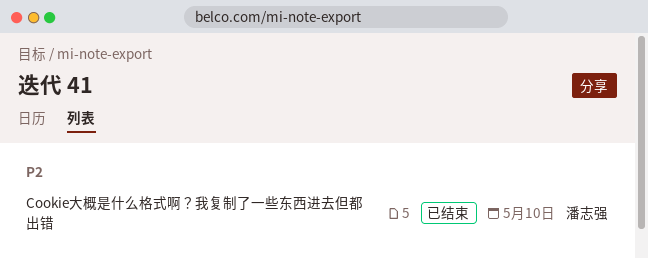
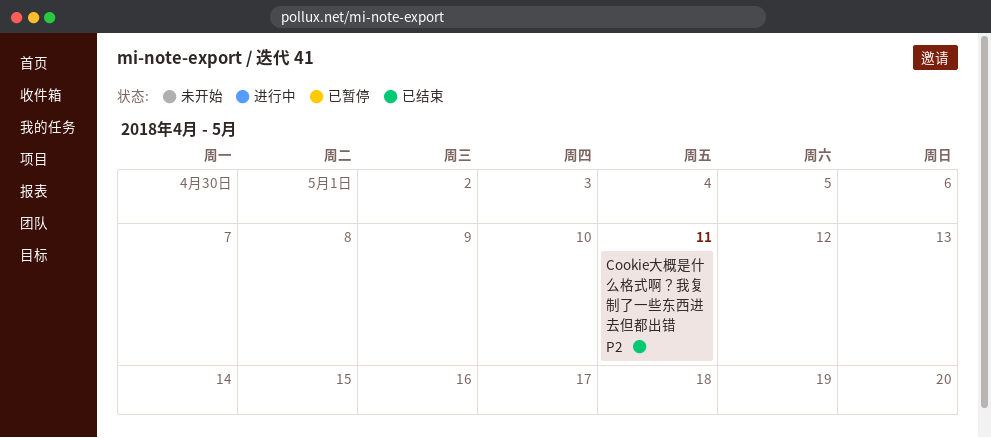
Cookie大概是什么格式啊？我复制了一些东西进去但都出错, due: May 10 -> May 11

